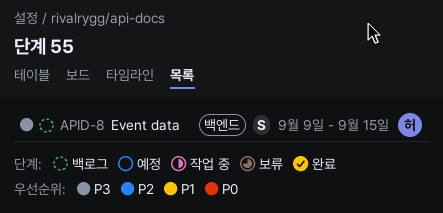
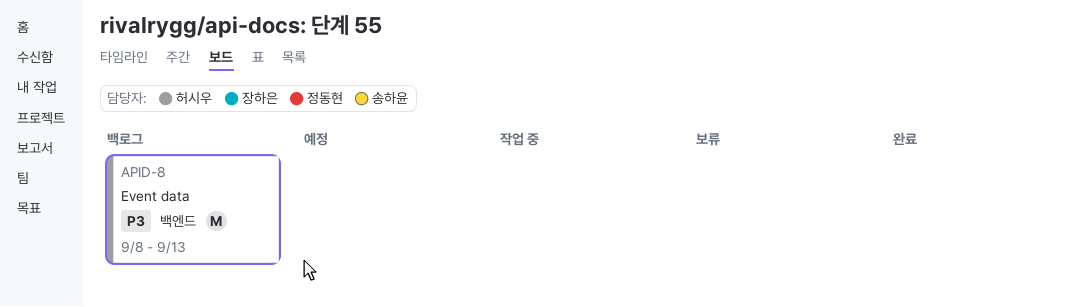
APID-8, estimate: S -> M
APID-8, start: Sep 9 -> Sep 8
APID-8, due: Sep 15 -> Sep 13

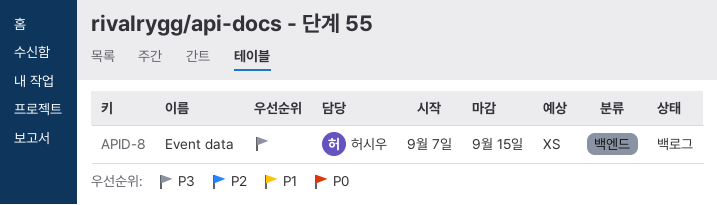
APID-8, estimate: M -> XS
APID-8, start: Sep 8 -> Sep 7
APID-8, due: Sep 13 -> Sep 15

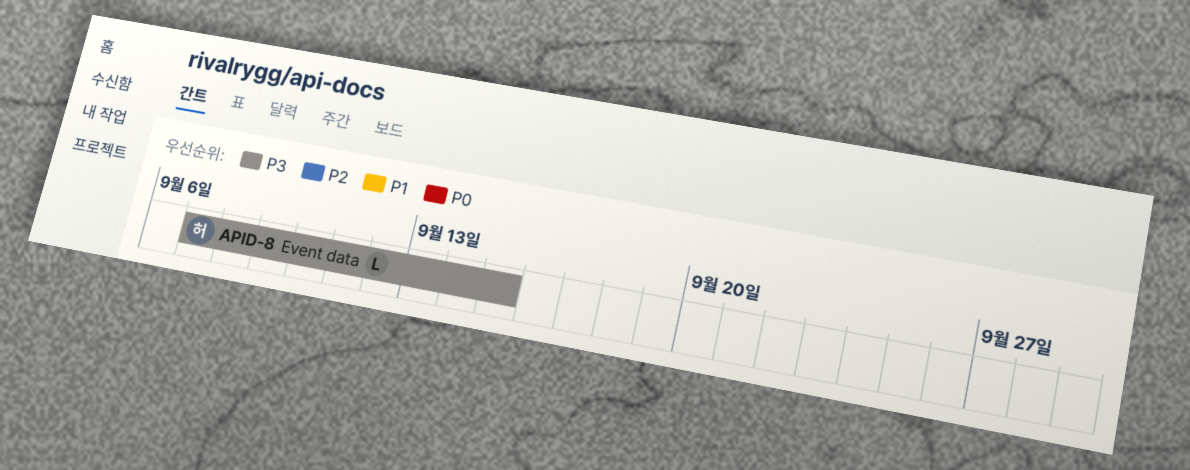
APID-8, estimate: XS -> L

